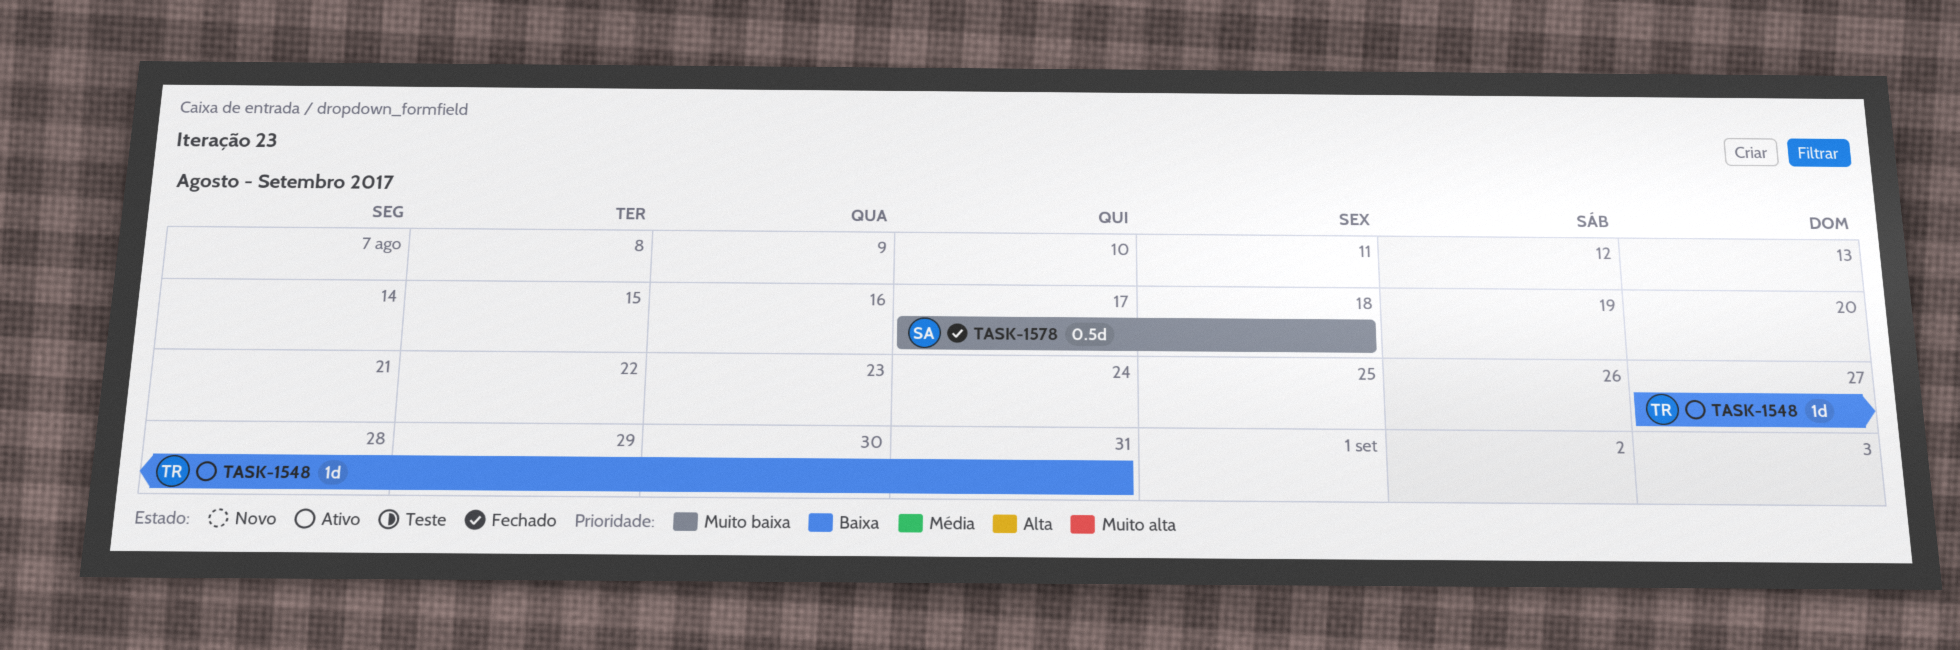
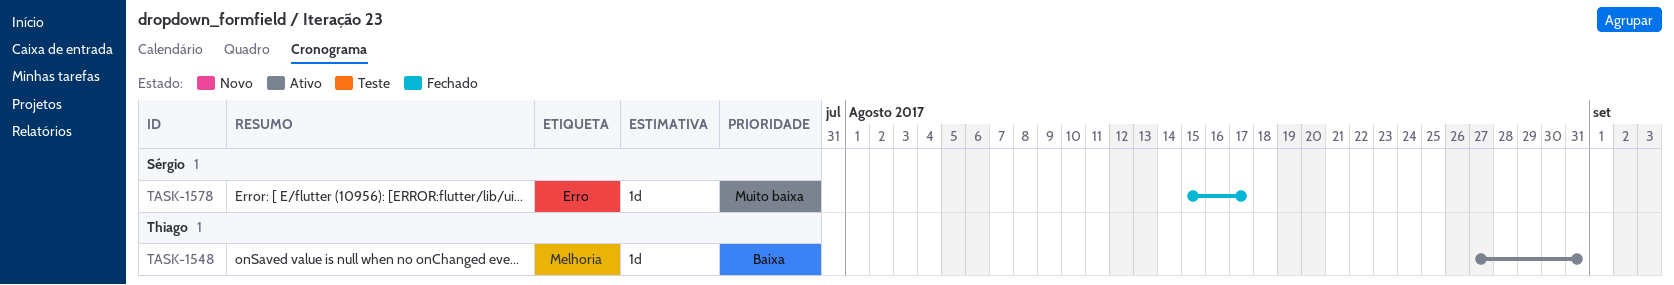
TASK-1578, estimate: 0.5d -> 1d
TASK-1578, start: Aug 17 -> Aug 15
TASK-1578, due: Aug 18 -> Aug 17

